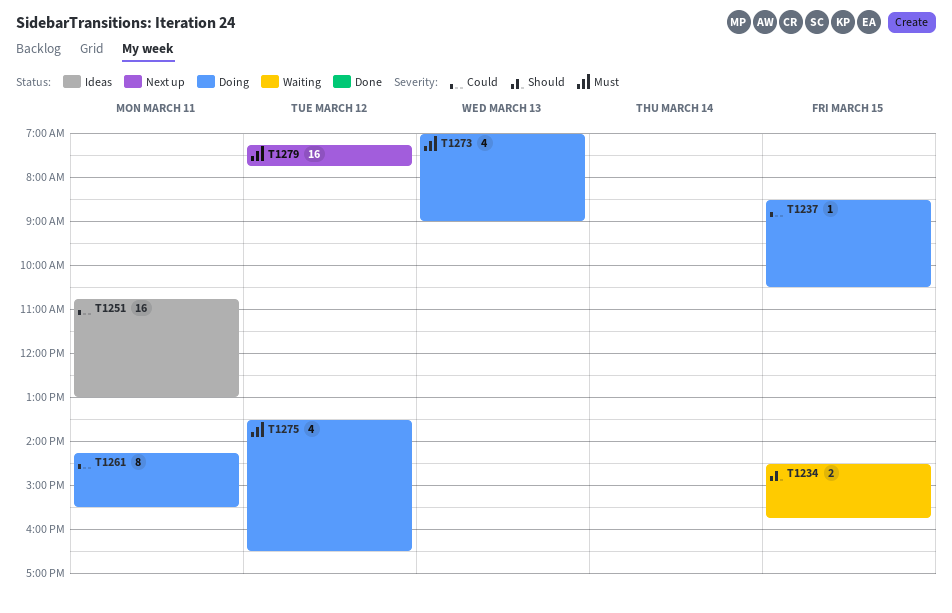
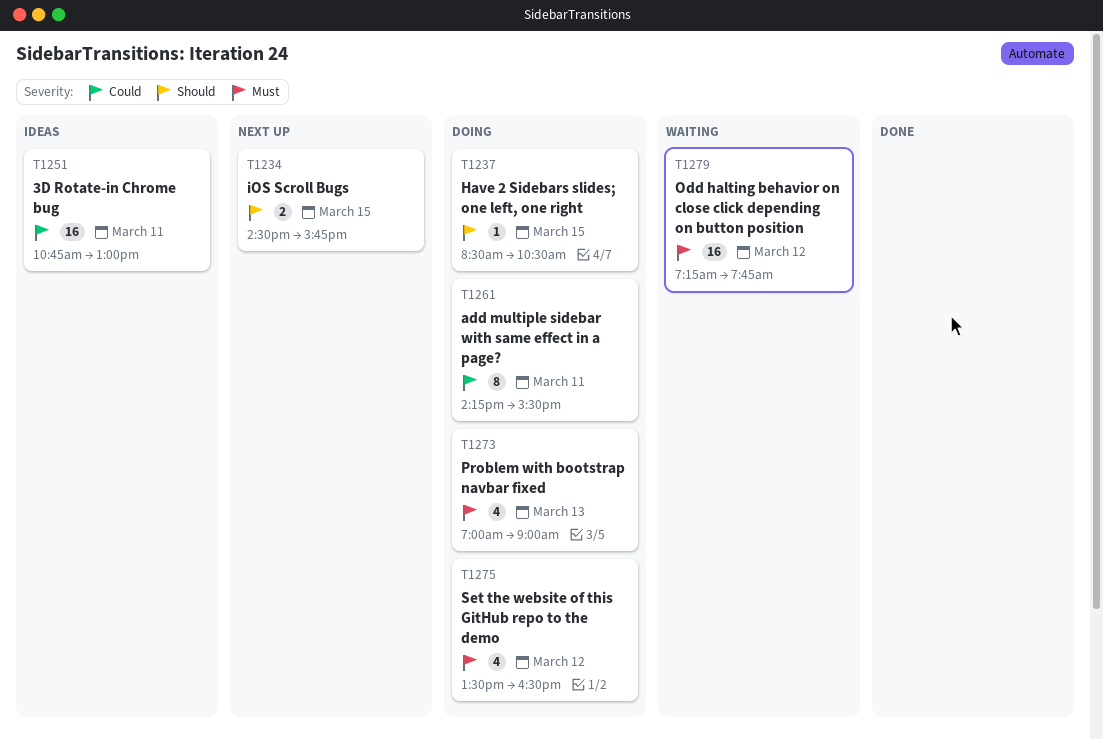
T1234, status: Waiting -> Next up
T1237, priority: Could -> Should
T1279, status: Next up -> Waiting

